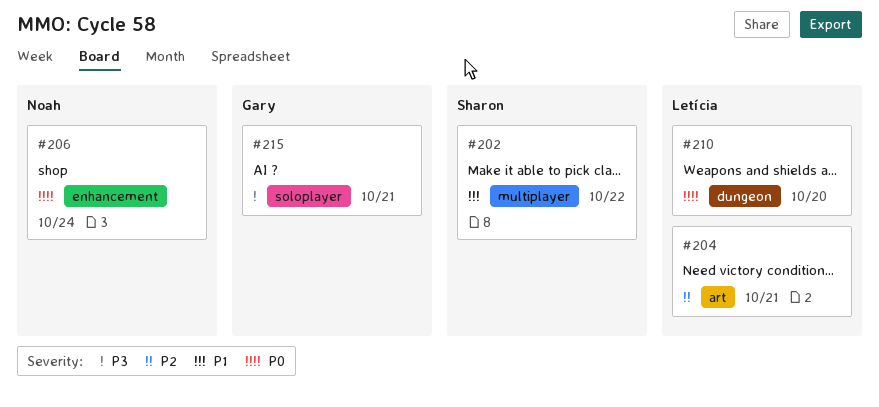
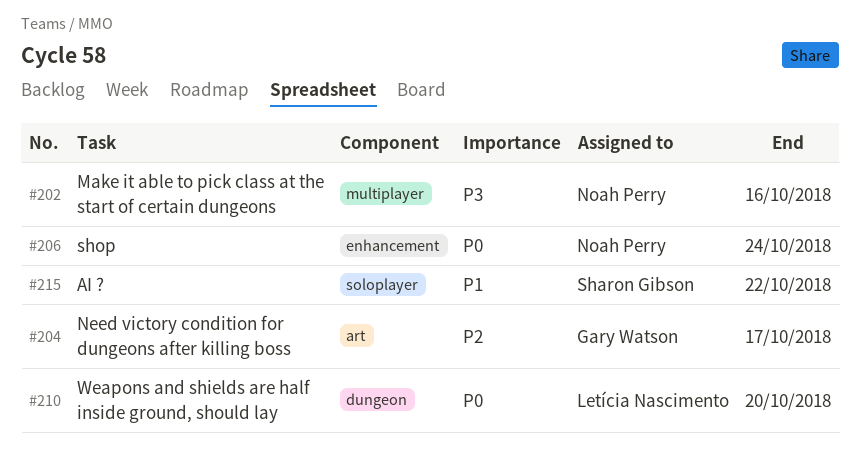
#202, owner: Sharon Gibson -> Noah Perry
#202, priority: P1 -> P3
#202, due: Oct 22 -> Oct 16
#204, owner: Letícia Nascimento -> Gary Watson
#204, due: Oct 21 -> Oct 17
#215, owner: Gary Watson -> Sharon Gibson
#215, priority: P3 -> P1
#215, due: Oct 21 -> Oct 22

